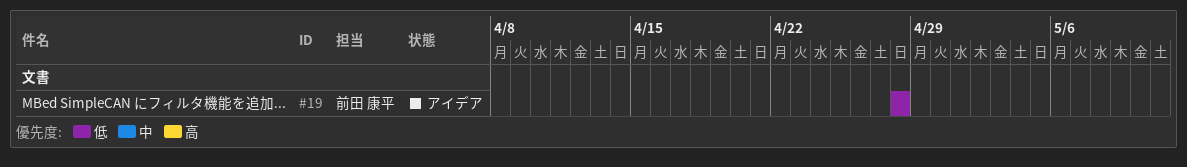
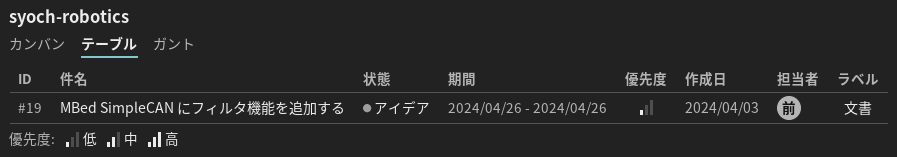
#19, start: Apr 28 -> Apr 26
#19, due: Apr 28 -> Apr 26

